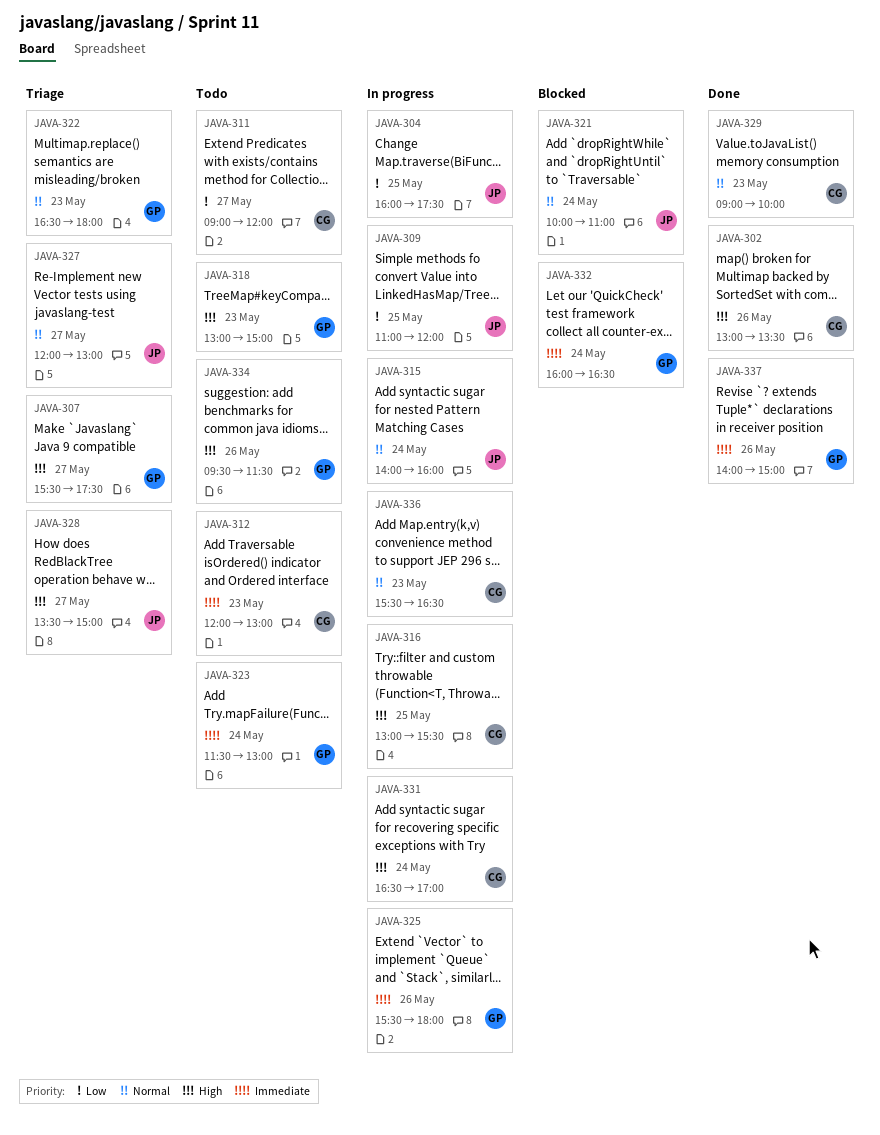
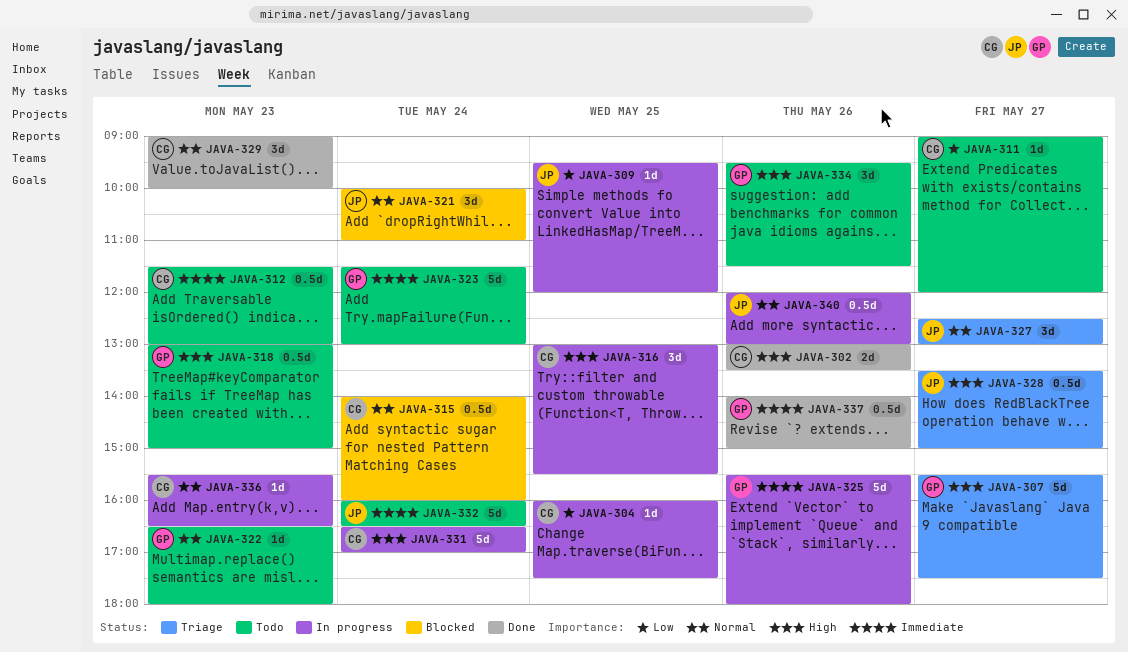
JAVA-304, owner: JP -> CG
JAVA-309, begins: 11:00 -> 09:30
JAVA-312, begins: 12:00 -> 11:30
JAVA-315, status: In progress -> Blocked
JAVA-315, owner: JP -> CG
JAVA-322, status: Triage -> Todo
JAVA-327, begins: 12:00 -> 12:30
JAVA-332, status: Blocked -> Todo
JAVA-332, owner: GP -> JP
JAVA-340: none -> present

